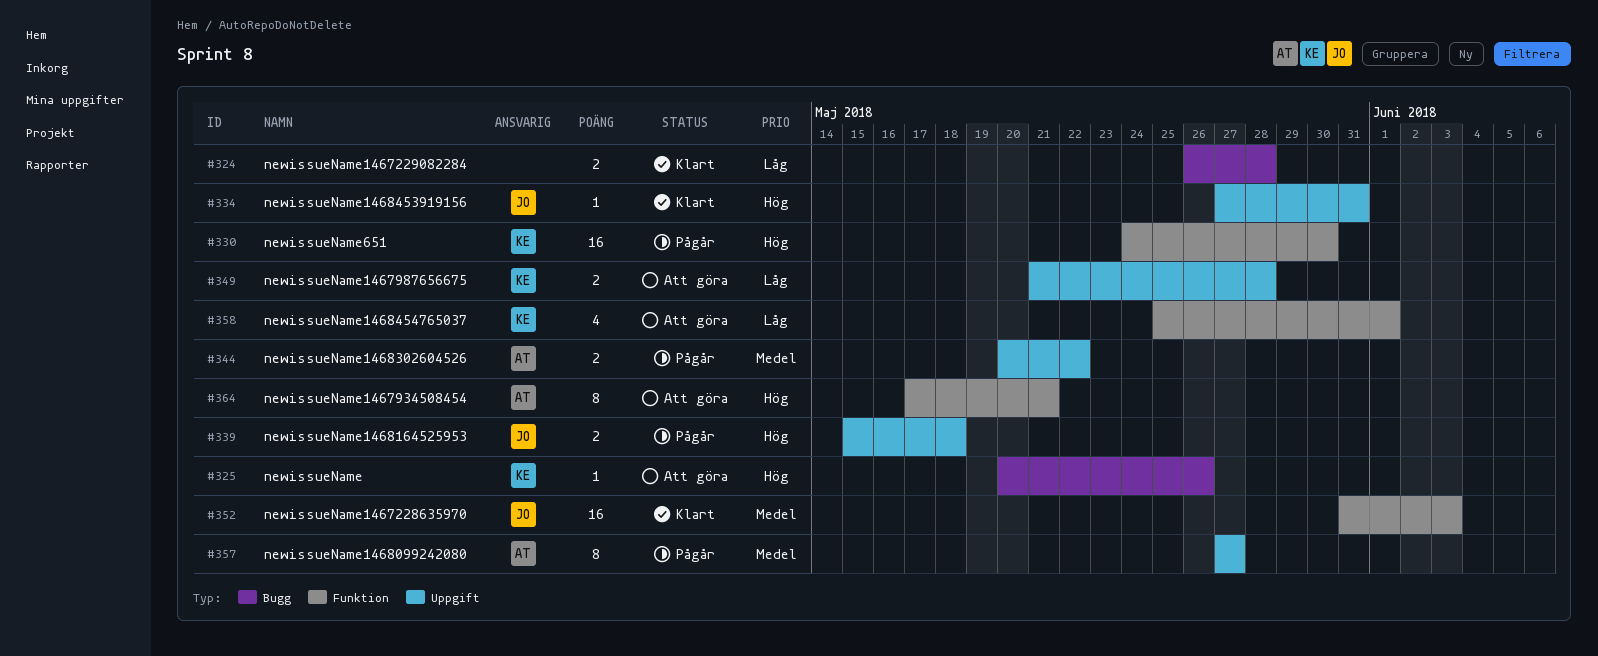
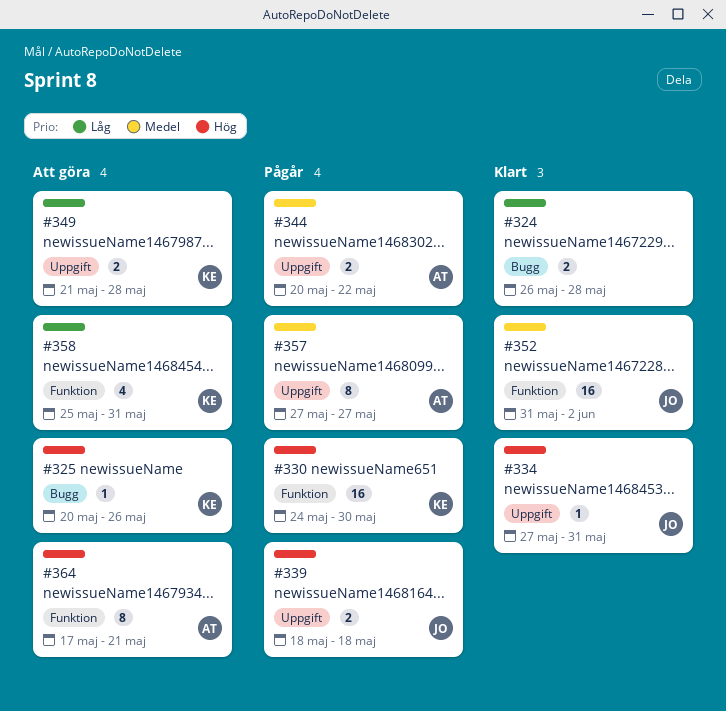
#339, start: May 15 -> May 18
#352, due: Jun 3 -> Jun 2
#358, due: Jun 1 -> May 31

